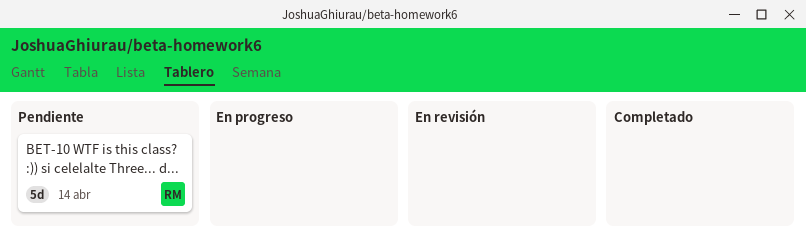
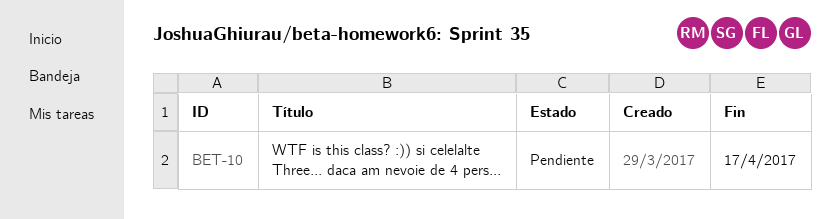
BET-10, due: Apr 14 -> Apr 17

